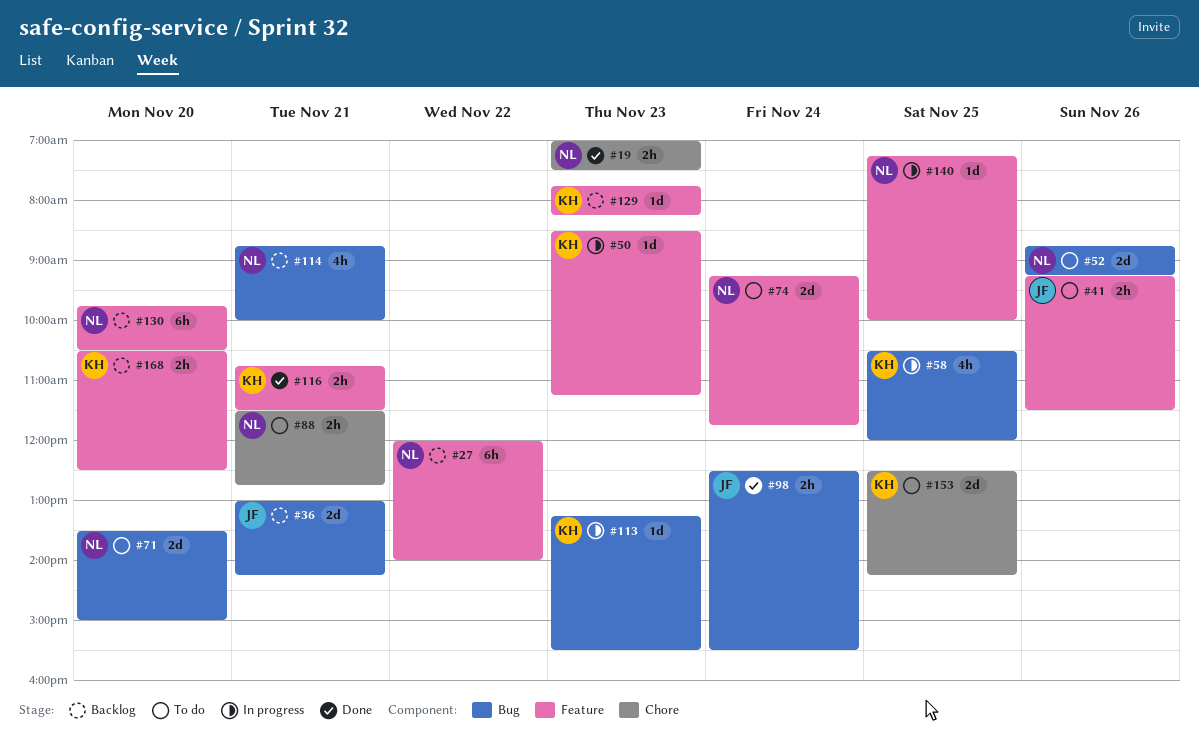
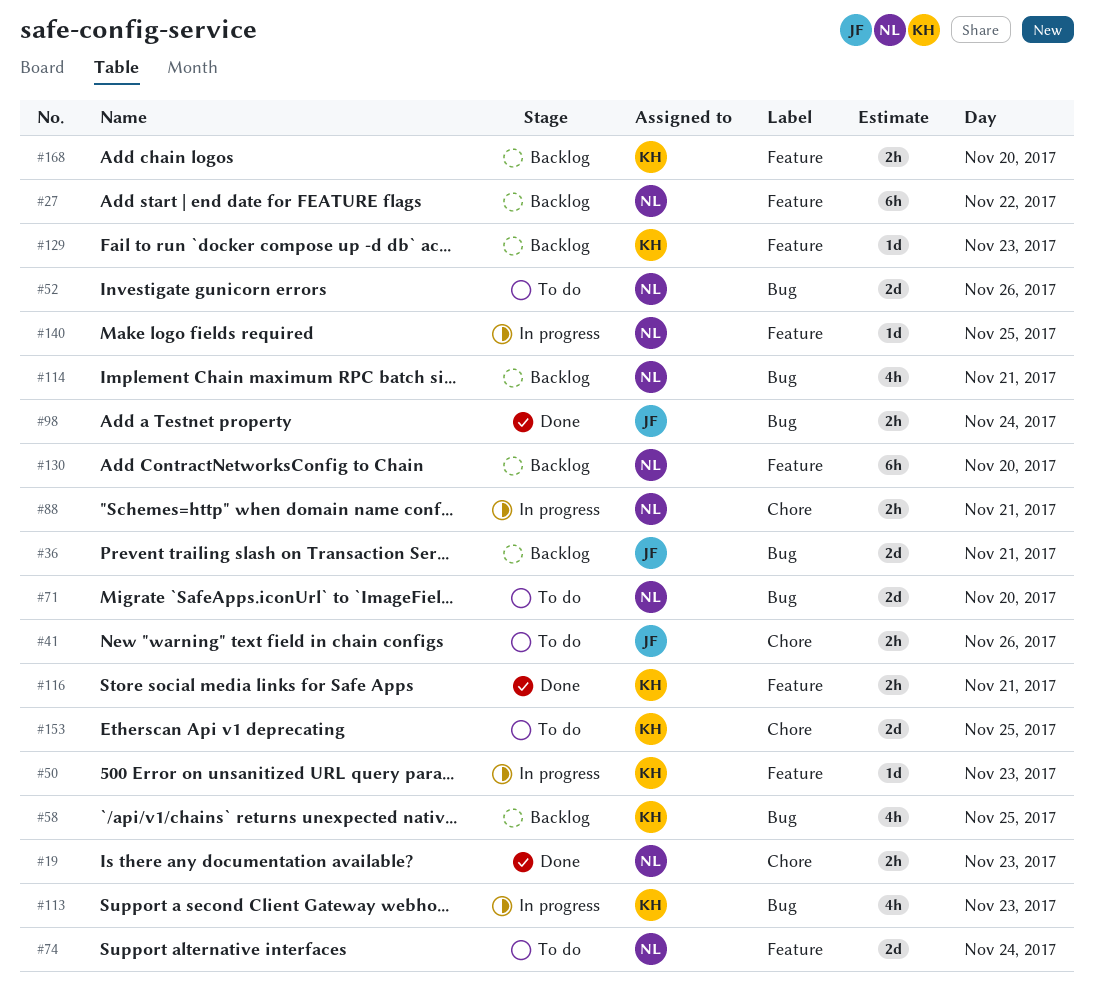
#41, label: Feature -> Chore
#58, status: In progress -> Backlog
#88, status: To do -> In progress
#113, estimate: 1d -> 4h

